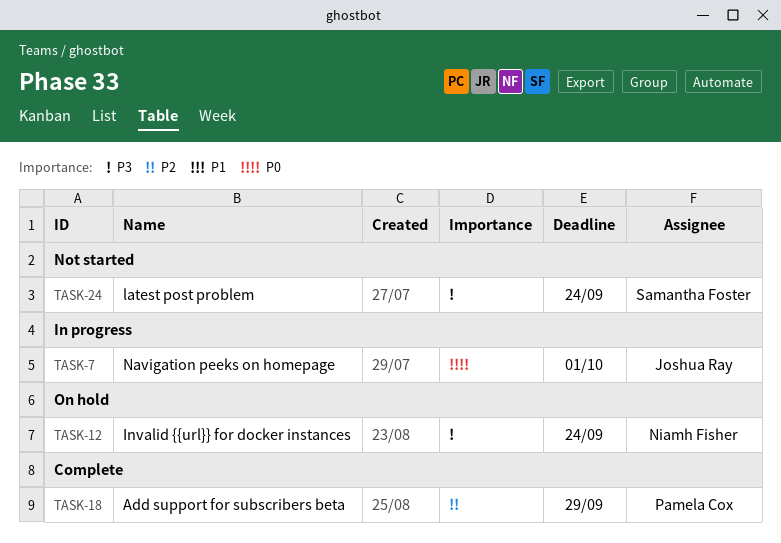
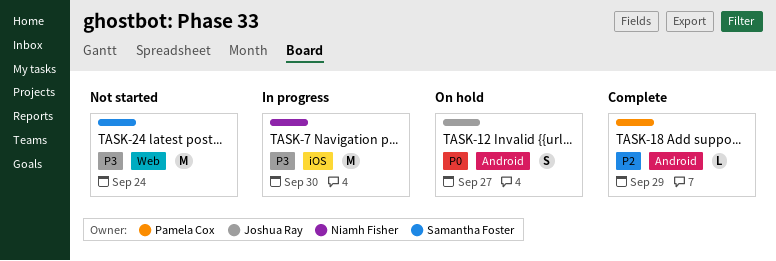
TASK-7, owner: Joshua Ray -> Niamh Fisher
TASK-7, priority: P0 -> P3
TASK-7, due: Oct 1 -> Sep 30
TASK-12, owner: Niamh Fisher -> Joshua Ray
TASK-12, priority: P3 -> P0
TASK-12, due: Sep 24 -> Sep 27

